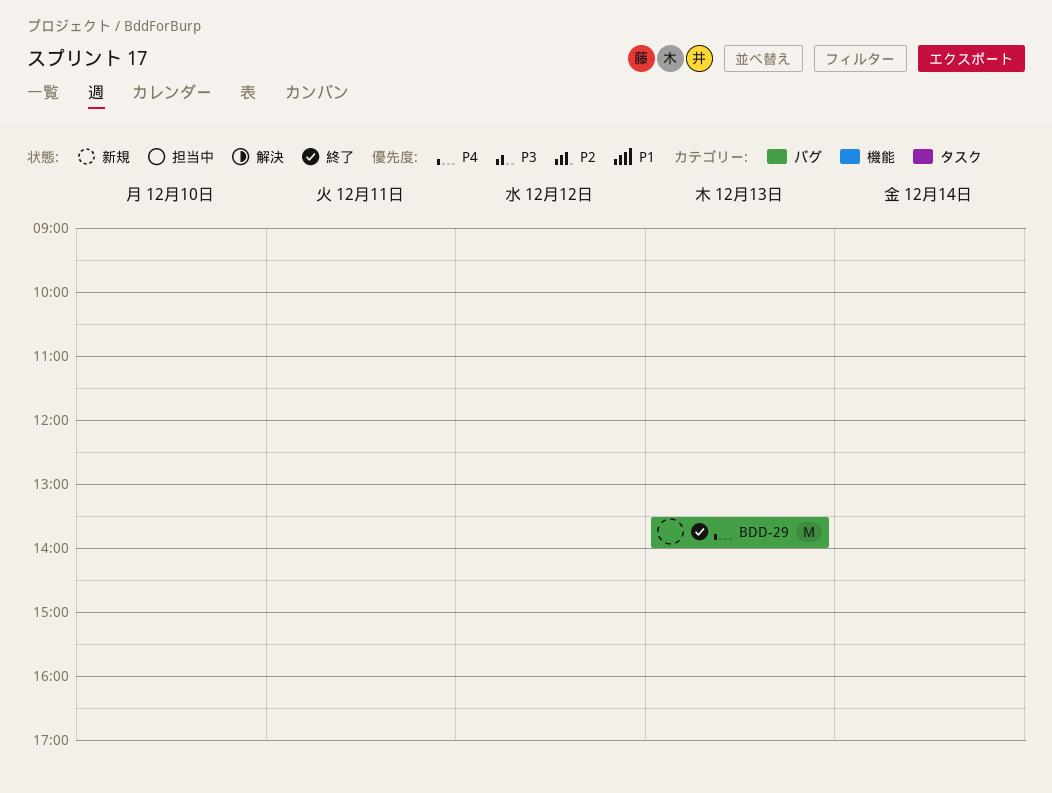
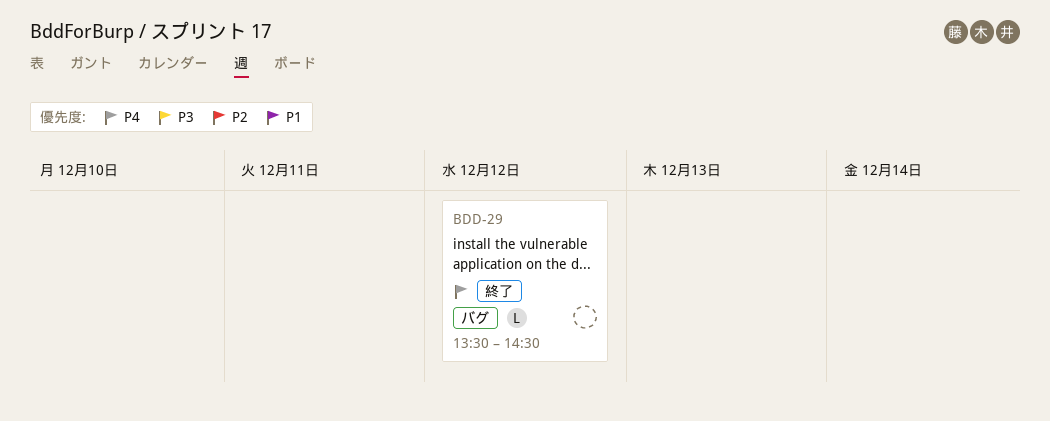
BDD-29, estimate: M -> L
BDD-29, day: Dec 13 -> Dec 12
BDD-29, ends: 14:00 -> 14:30

